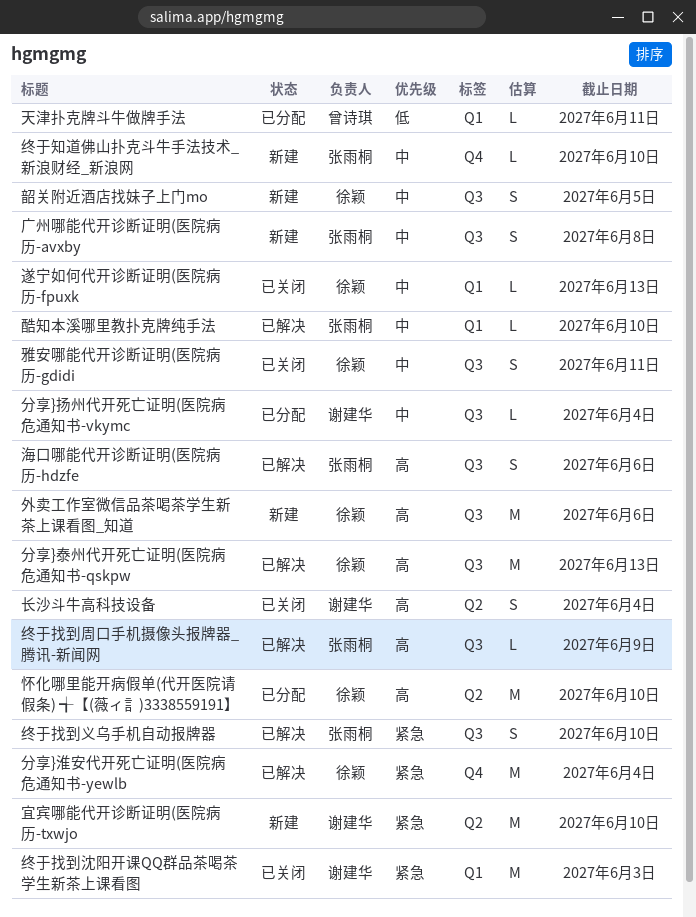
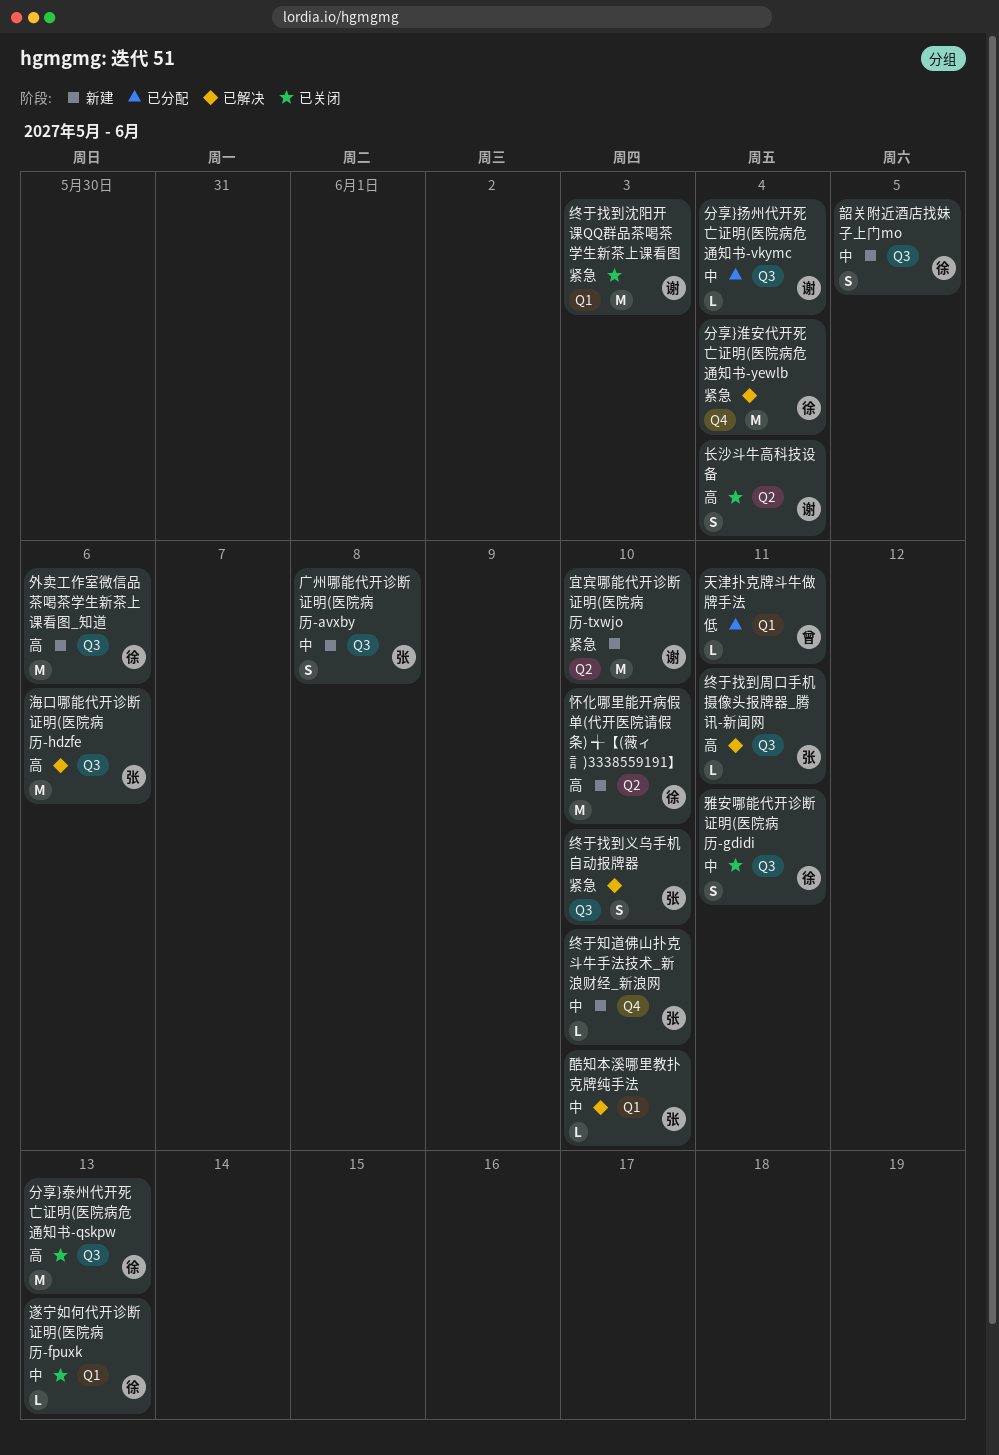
分享}泰州代开死亡证明(医院病危通知书-qskpw, status: 已解决 -> 已关闭
怀化哪里能开病假单(代开医院请假条) ╅【(薇ィ訁)3338559191】, status: 已分配 -> 新建
海口哪能代开诊断证明(医院病历-hdzfe, estimate: S -> M
终于找到周口手机摄像头报牌器_腾讯-新闻网, due: Jun 9 -> Jun 11

